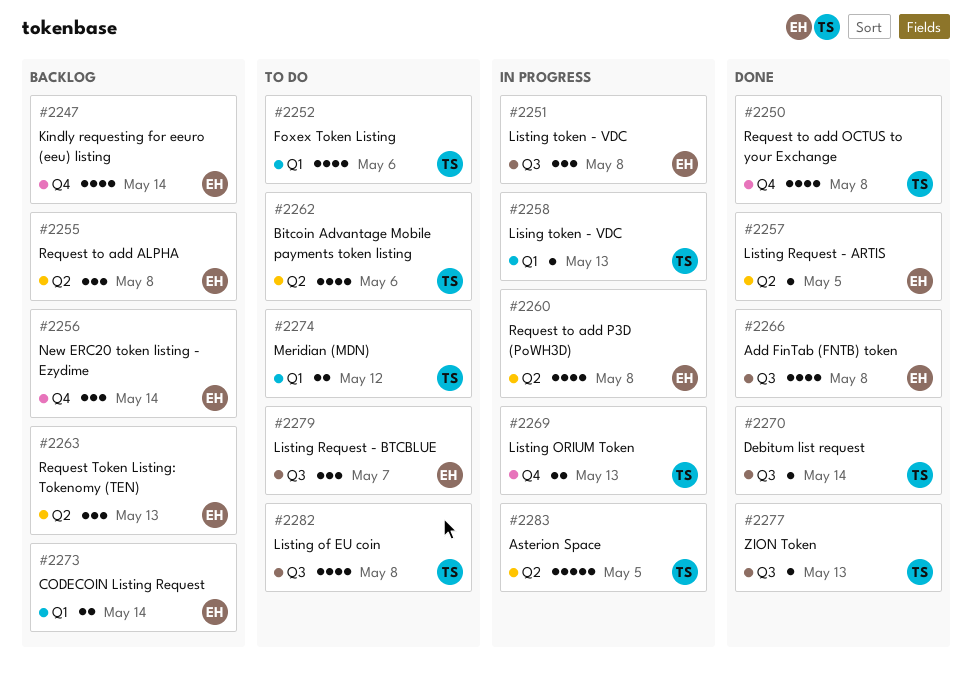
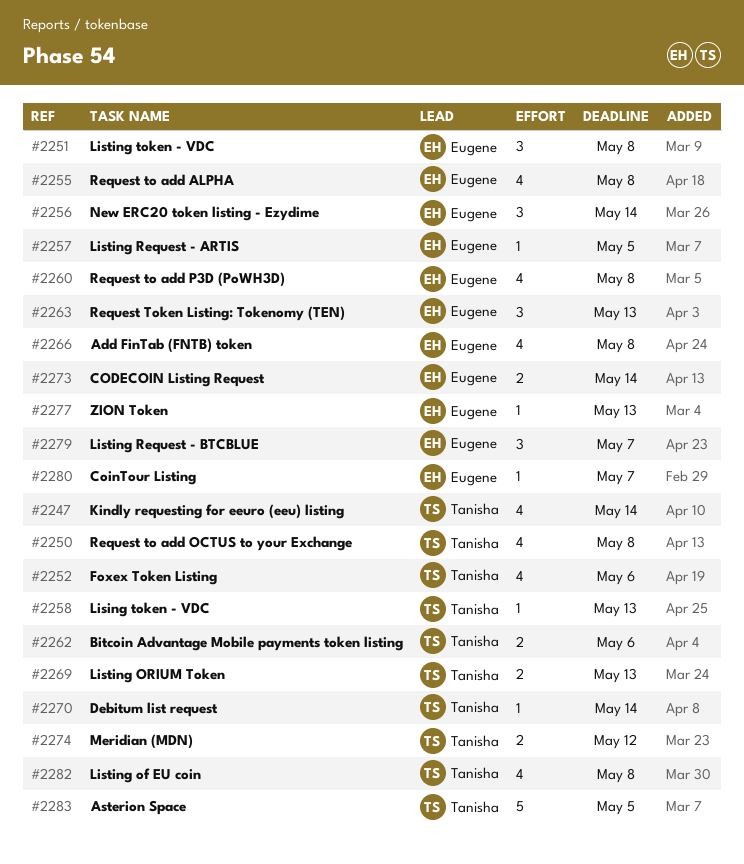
#2247, owner: Eugene -> Tanisha
#2255, estimate: 3 -> 4
#2262, estimate: 4 -> 2
#2277, owner: Tanisha -> Eugene
#2280: none -> present

